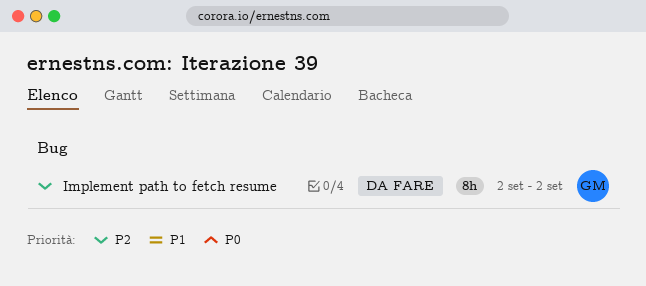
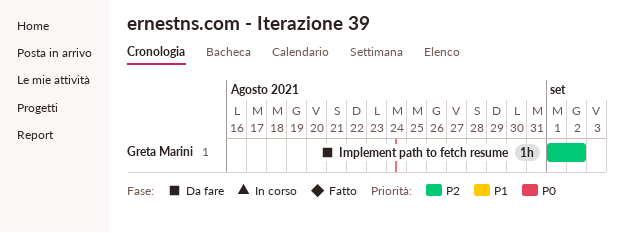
Implement path to fetch resume, estimate: 8h -> 1h
Implement path to fetch resume, start: Sep 2 -> Sep 1

